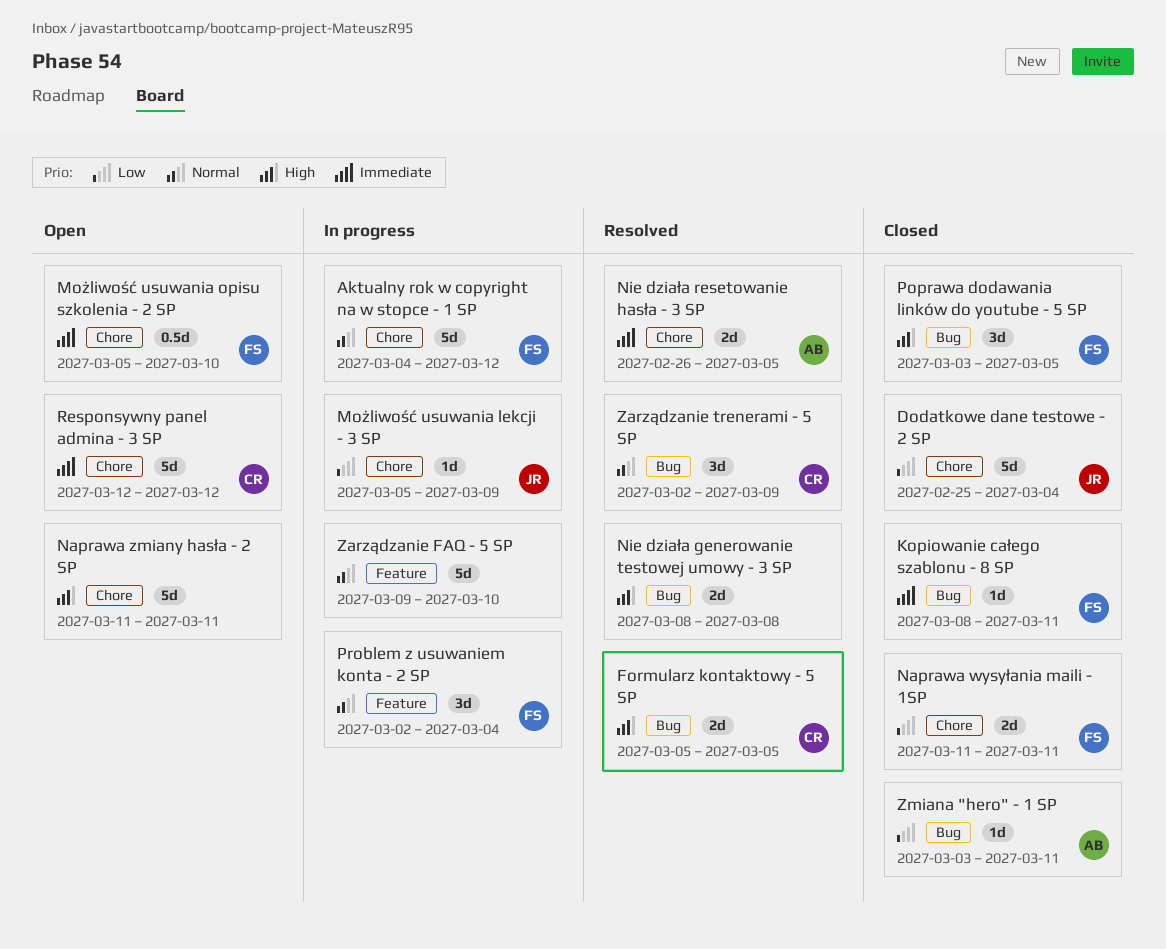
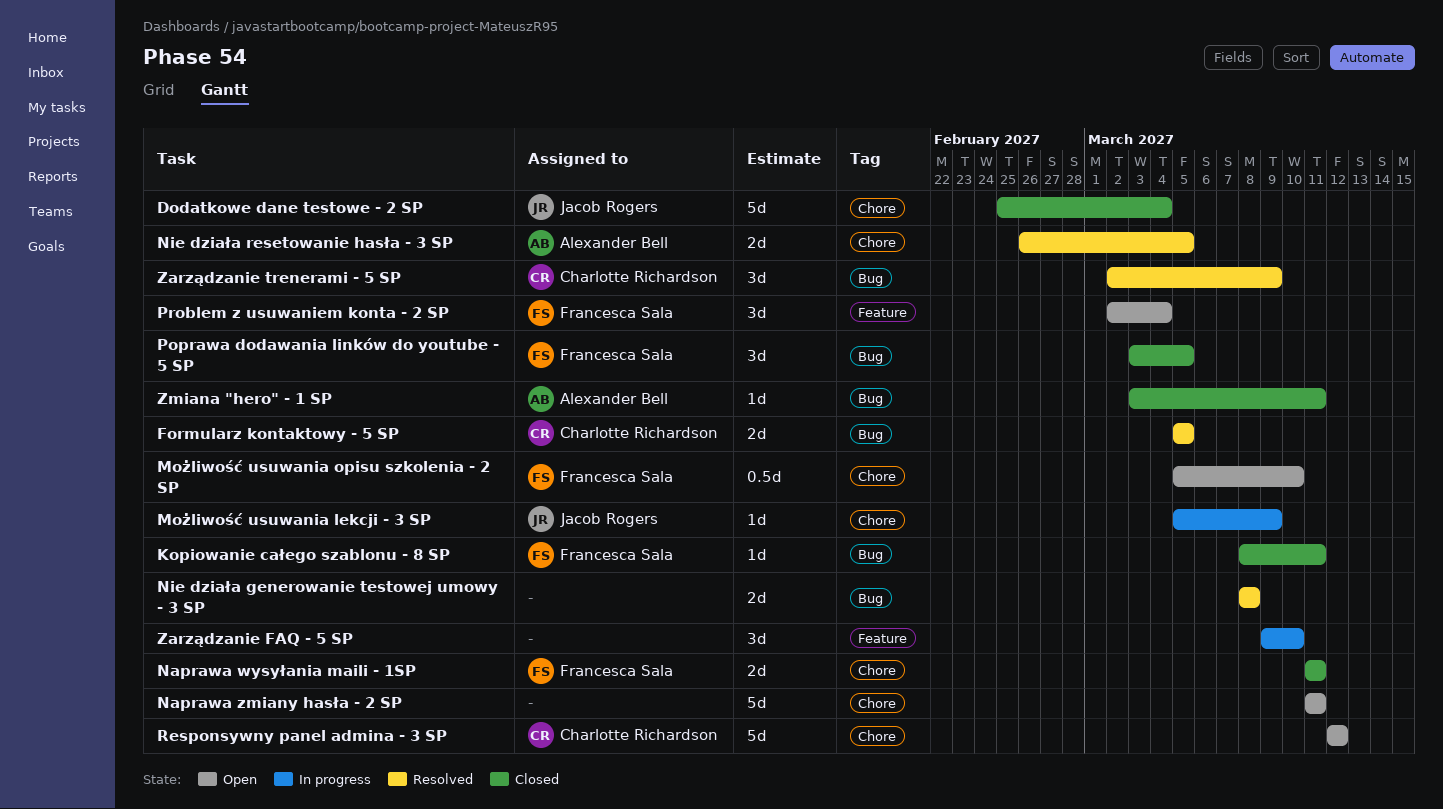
Aktualny rok w copyright na w stopce - 1 SP: present -> none
Problem z usuwaniem konta - 2 SP, status: In progress -> Open
Zarządzanie FAQ - 5 SP, estimate: 5d -> 3d

